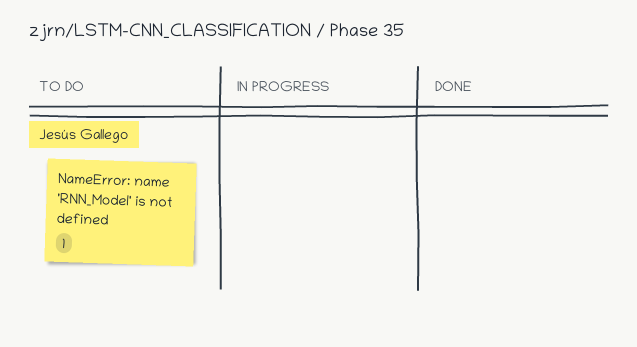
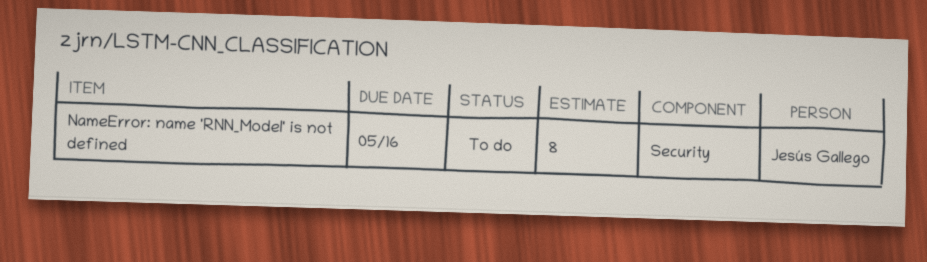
NameError: name 'RNN_Model' is not defined, estimate: 1 -> 8

